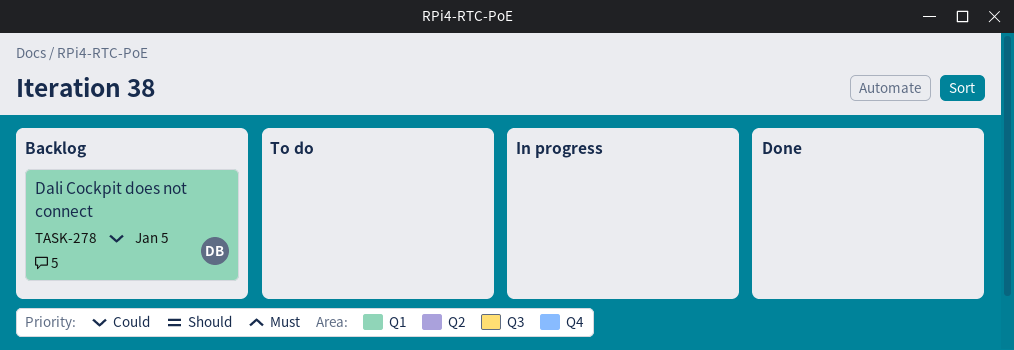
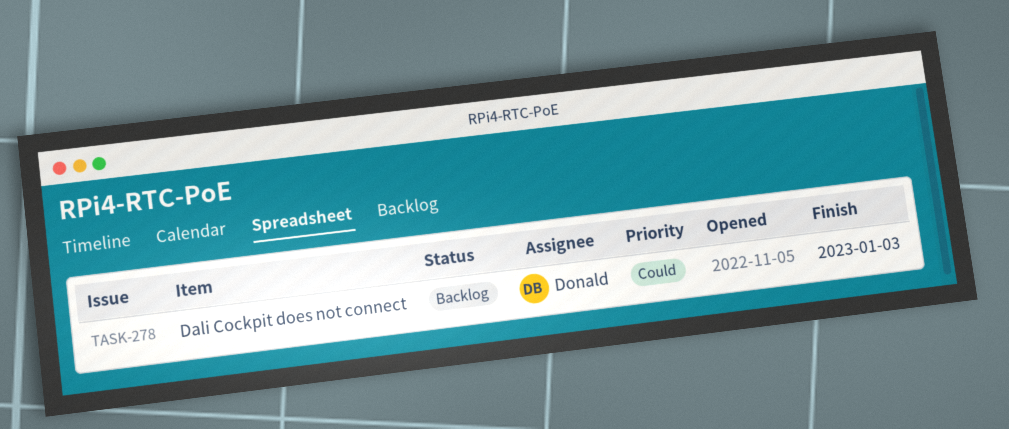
TASK-278, due: Jan 5 -> Jan 3

